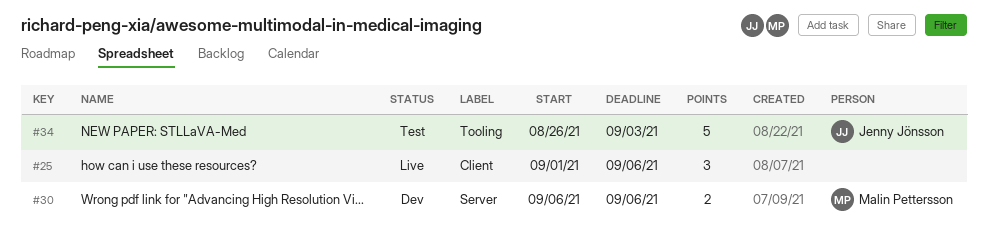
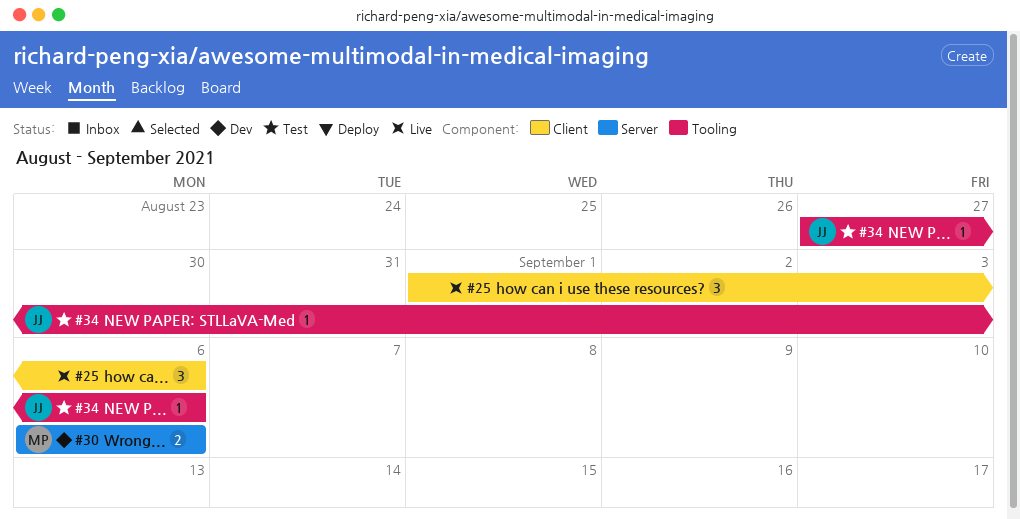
#34, estimate: 5 -> 1
#34, start: Aug 26 -> Aug 27
#34, due: Sep 3 -> Sep 6

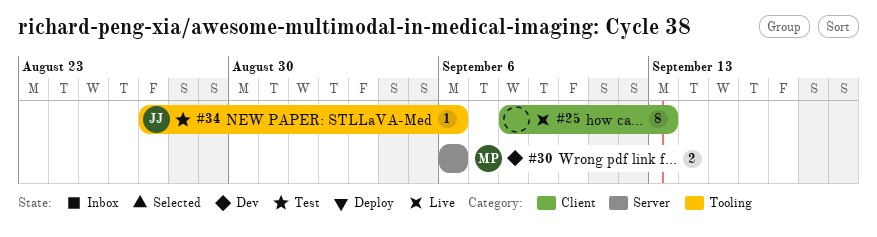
#25, estimate: 3 -> 8
#25, start: Sep 1 -> Sep 8
#25, due: Sep 6 -> Sep 13

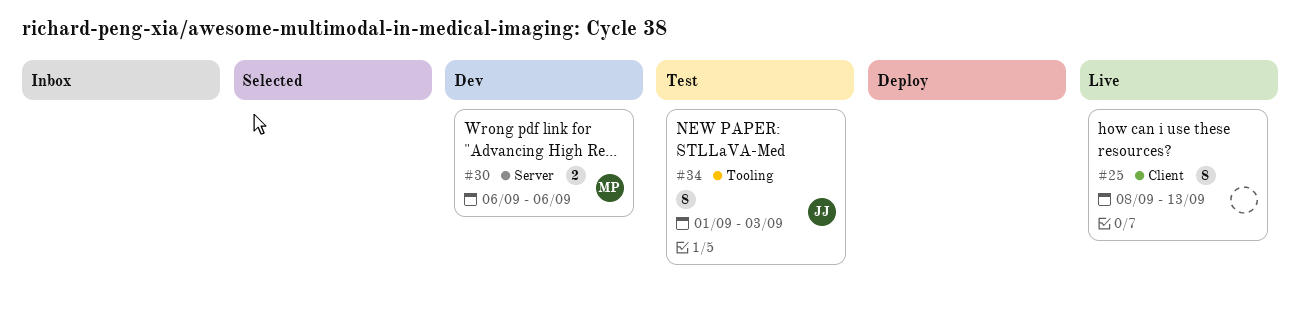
#34, estimate: 1 -> 8
#34, start: Aug 27 -> Sep 1
#34, due: Sep 6 -> Sep 3

